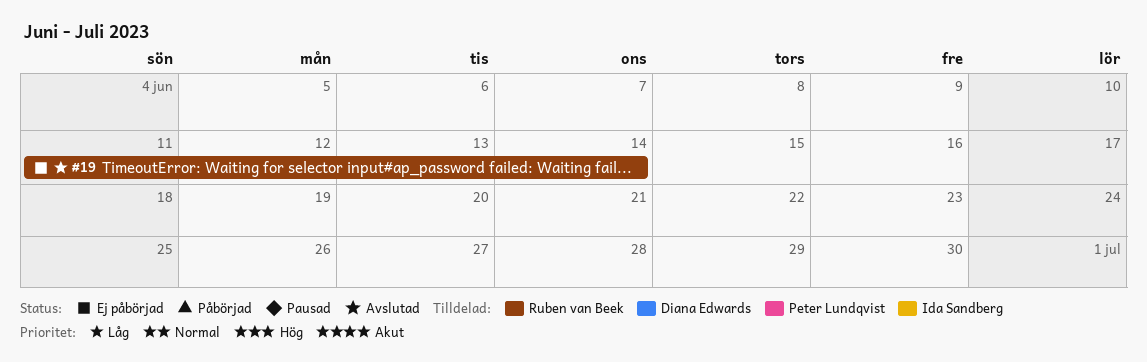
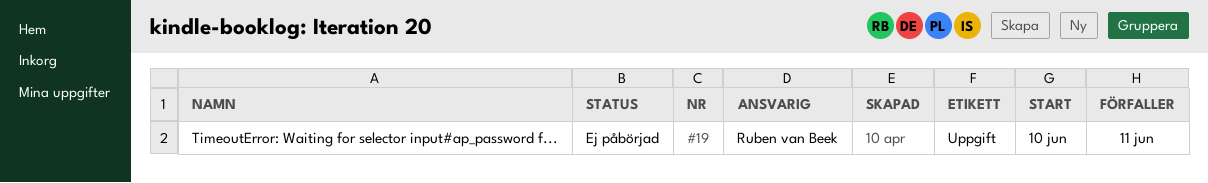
#19, start: Jun 11 -> Jun 10
#19, due: Jun 14 -> Jun 11

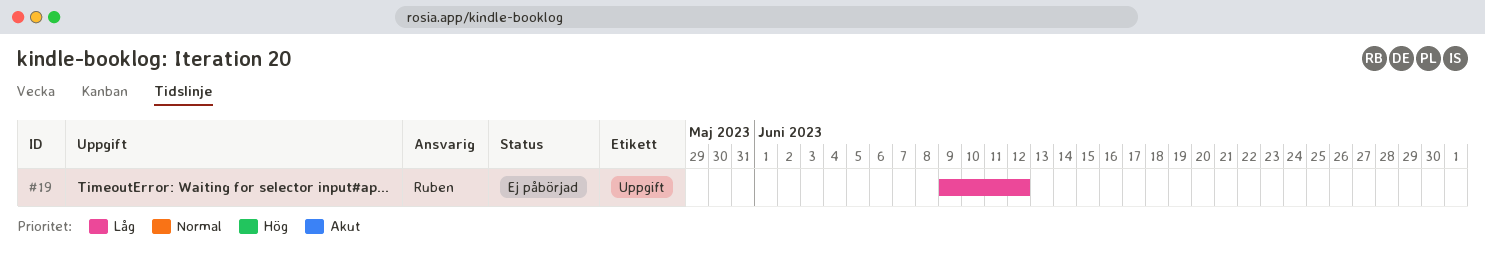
#19, start: Jun 10 -> Jun 9
#19, due: Jun 11 -> Jun 12

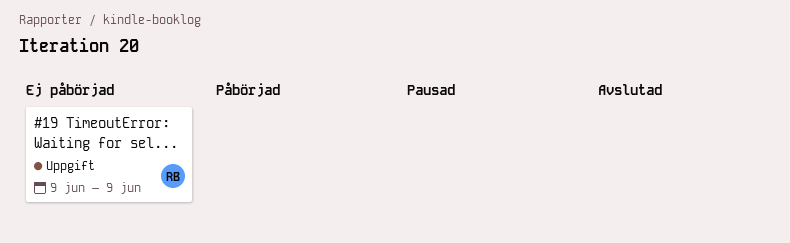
#19, due: Jun 12 -> Jun 9

